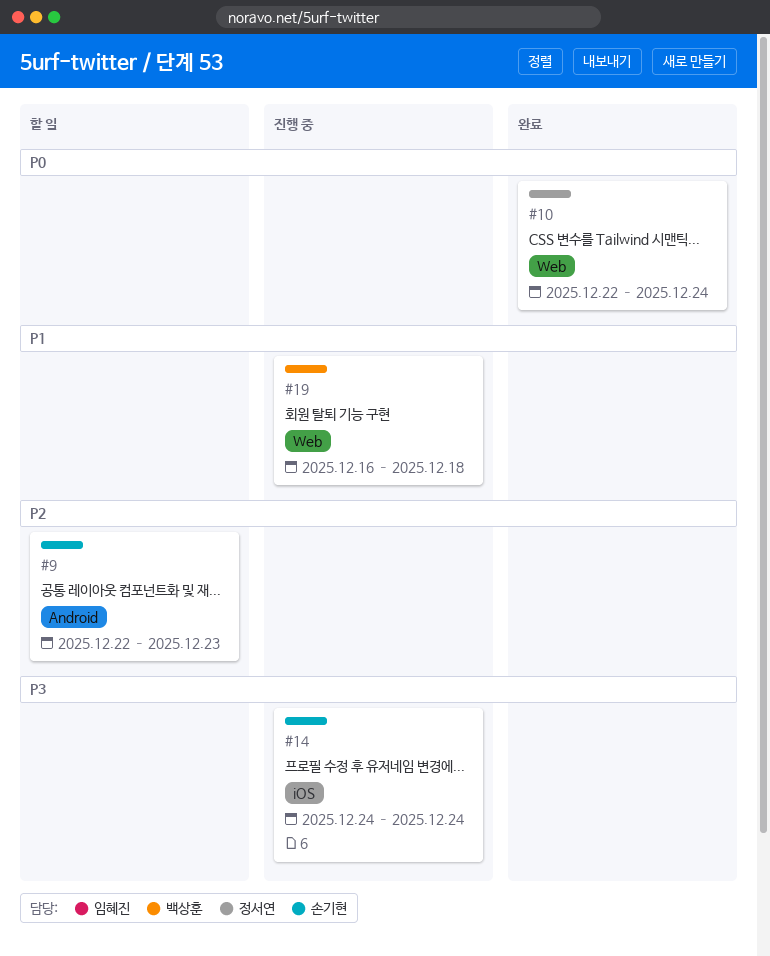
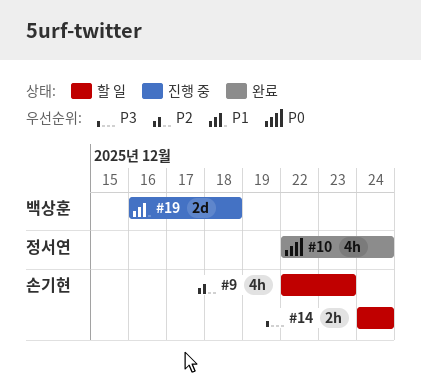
#14, status: 진행 중 -> 할 일

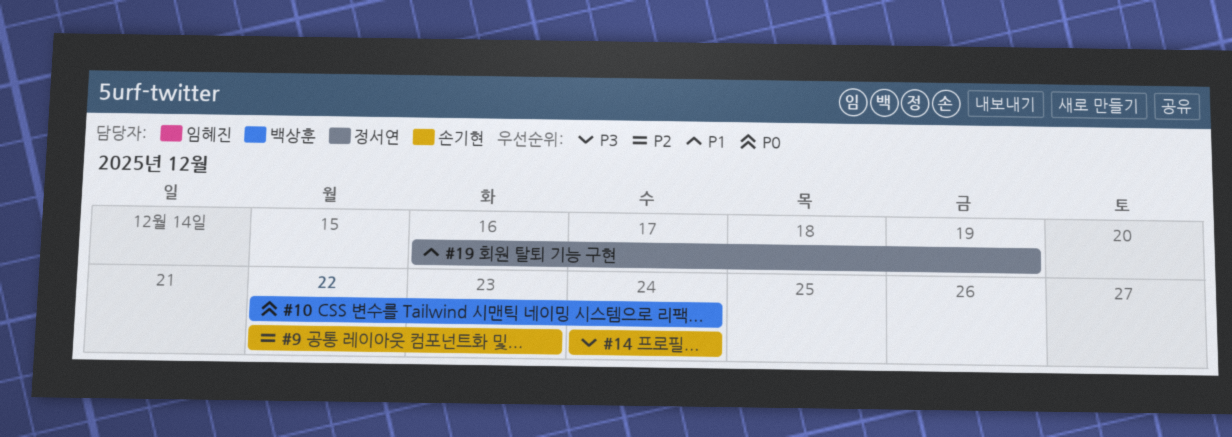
#10, owner: 정서연 -> 백상훈
#19, owner: 백상훈 -> 정서연
#19, due: Dec 18 -> Dec 19

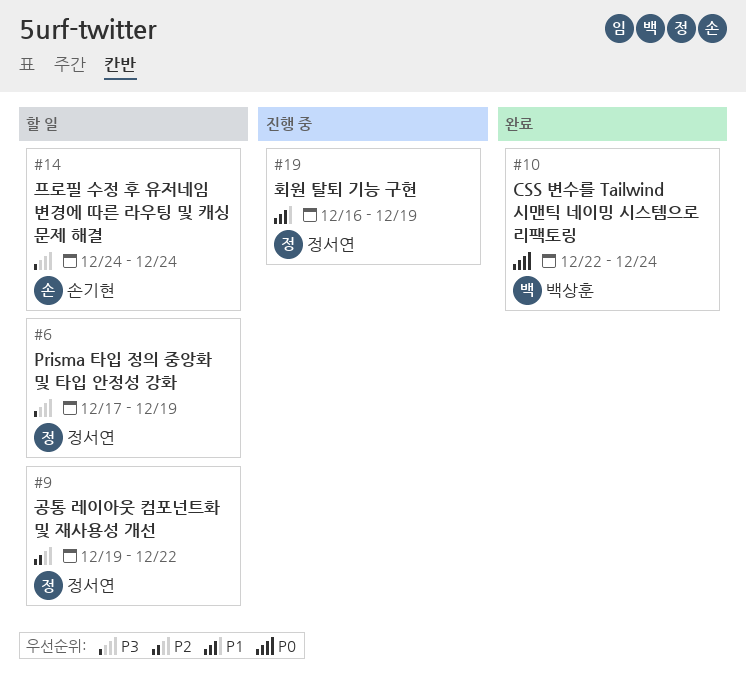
#6: none -> present
#9, owner: 손기현 -> 정서연
#9, start: Dec 22 -> Dec 19
#9, due: Dec 23 -> Dec 22

